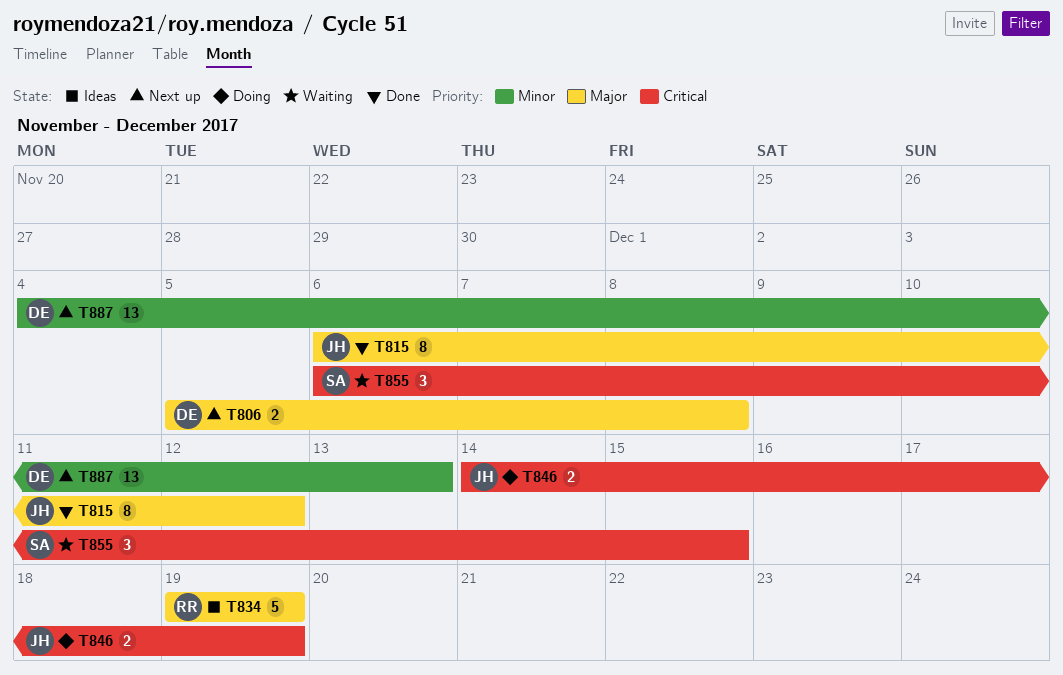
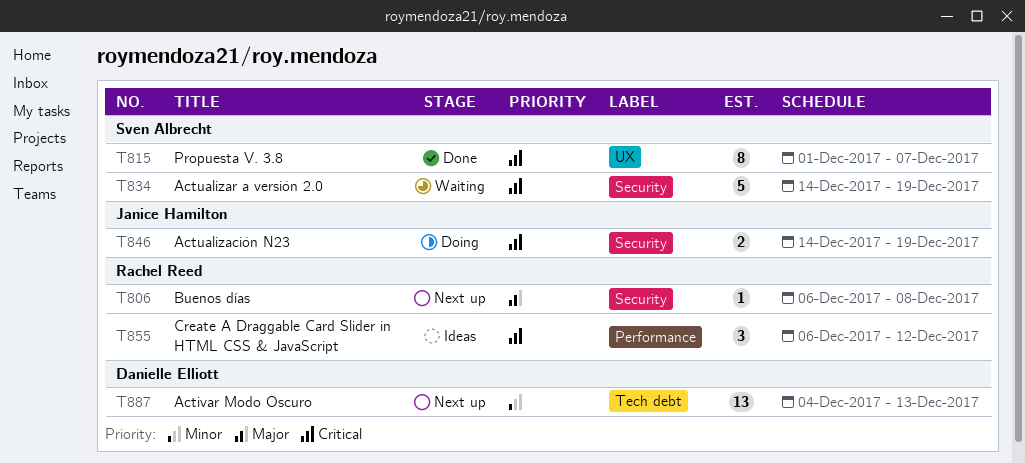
T806, owner: Danielle Elliott -> Rachel Reed
T806, estimate: 2 -> 1
T806, start: Dec 5 -> Dec 6
T815, owner: Janice Hamilton -> Sven Albrecht
T815, priority: Major -> Critical
T815, start: Dec 6 -> Dec 1
T815, due: Dec 12 -> Dec 7
T834, status: Ideas -> Waiting
T834, owner: Rachel Reed -> Sven Albrecht
T834, priority: Major -> Critical
T834, start: Dec 19 -> Dec 14
T855, status: Waiting -> Ideas
T855, owner: Sven Albrecht -> Rachel Reed
T855, due: Dec 15 -> Dec 12

